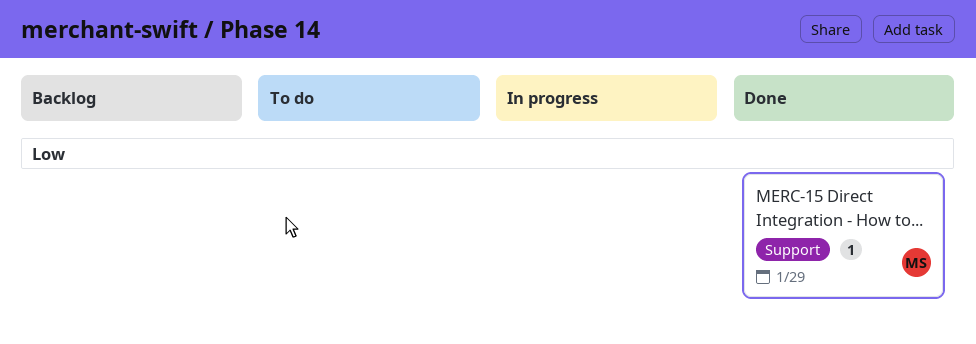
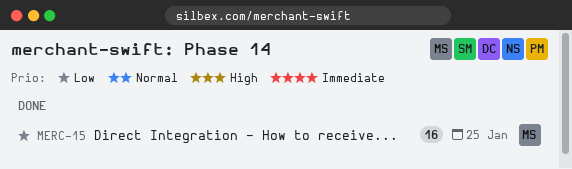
MERC-15, estimate: 1 -> 16
MERC-15, due: Jan 29 -> Jan 25

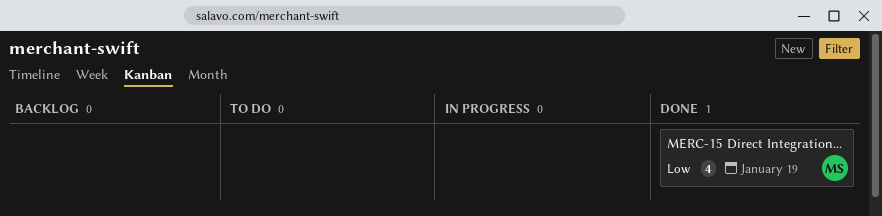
MERC-15, estimate: 16 -> 4
MERC-15, due: Jan 25 -> Jan 19

